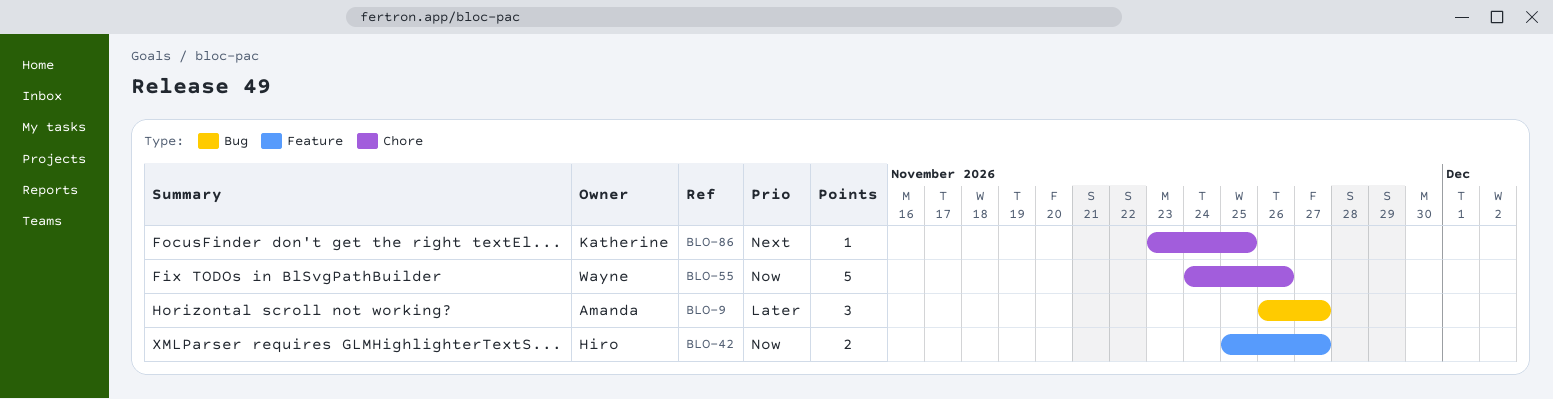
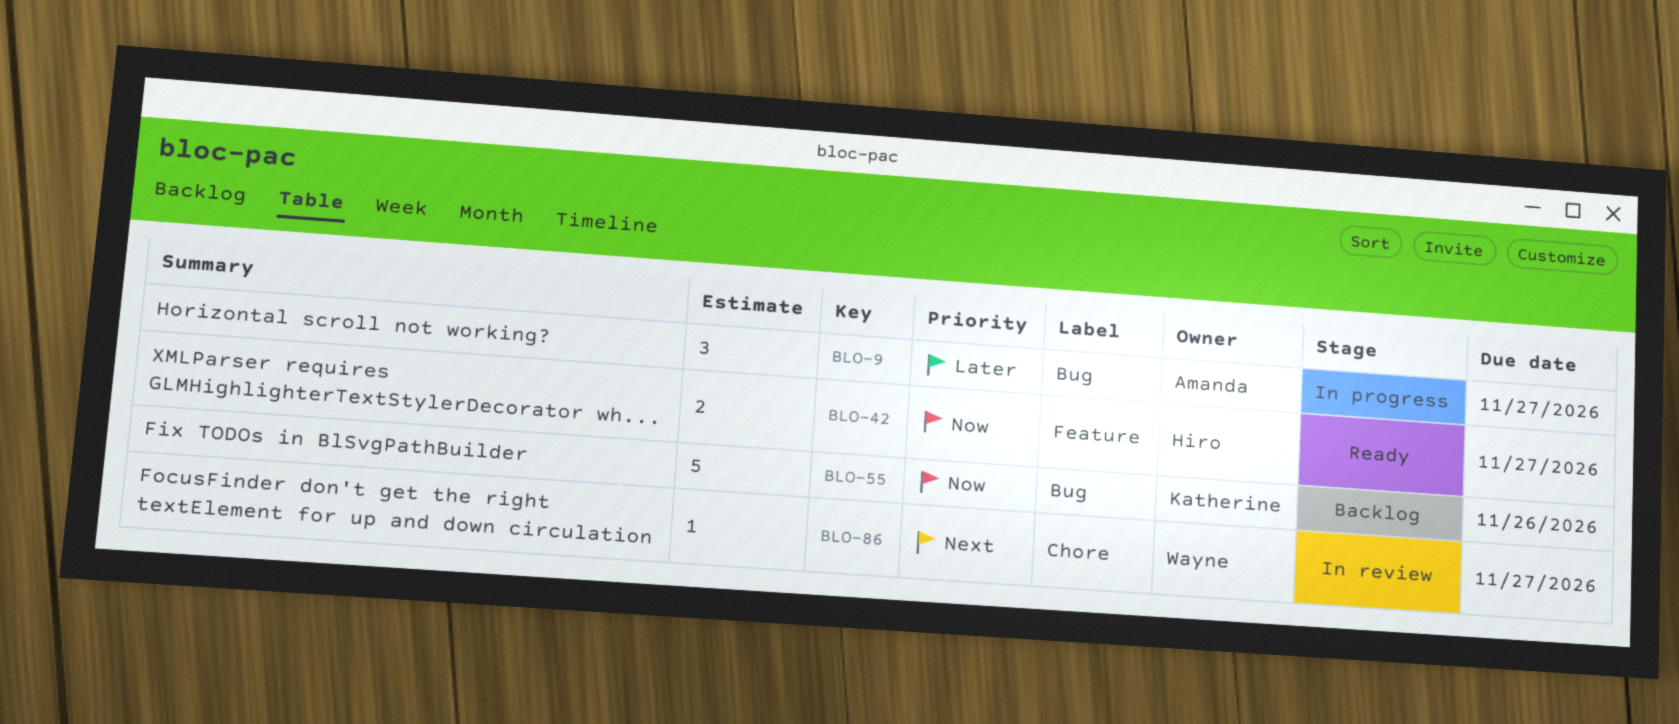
BLO-55, owner: Wayne -> Katherine
BLO-55, label: Chore -> Bug
BLO-86, owner: Katherine -> Wayne
BLO-86, due: Nov 25 -> Nov 27

